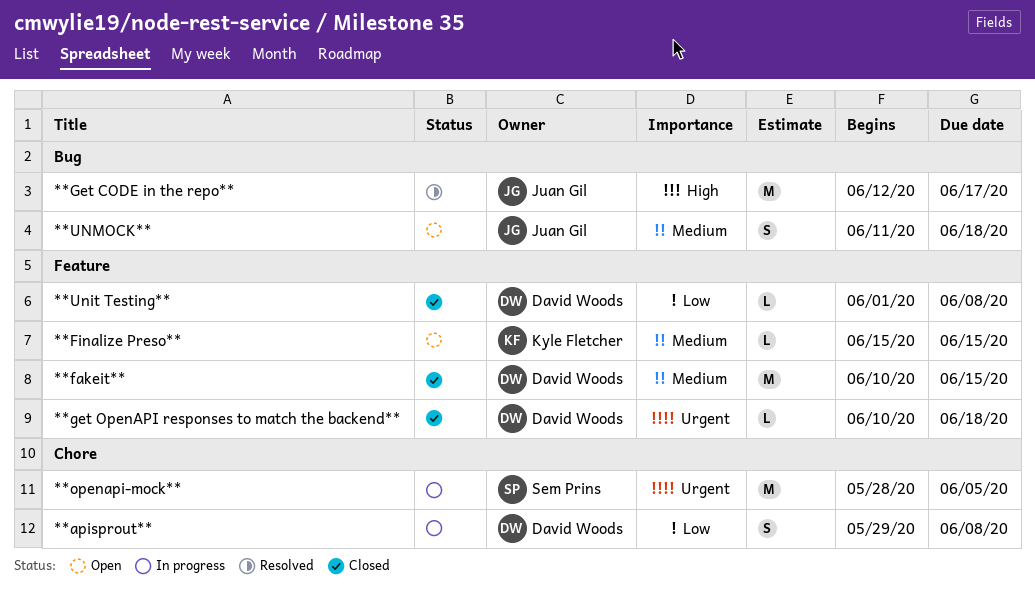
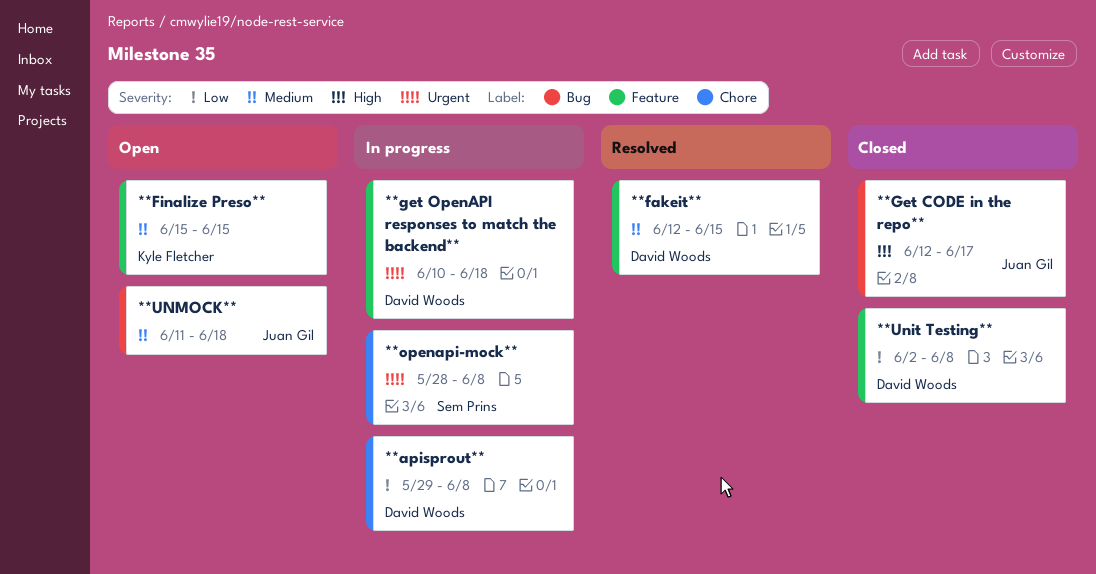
**fakeit**, status: Closed -> Resolved
**fakeit**, start: Jun 10 -> Jun 12
**Get CODE in the repo**, status: Resolved -> Closed
**get OpenAPI responses to match the backend**, status: Closed -> In progress
**openapi-mock**, due: Jun 5 -> Jun 8
**Unit Testing**, start: Jun 1 -> Jun 2

